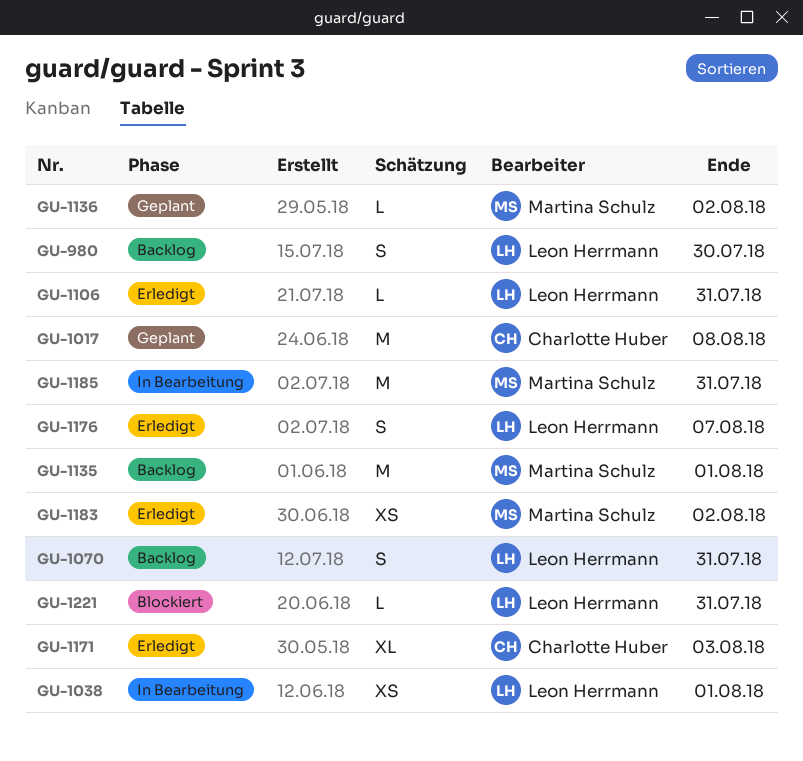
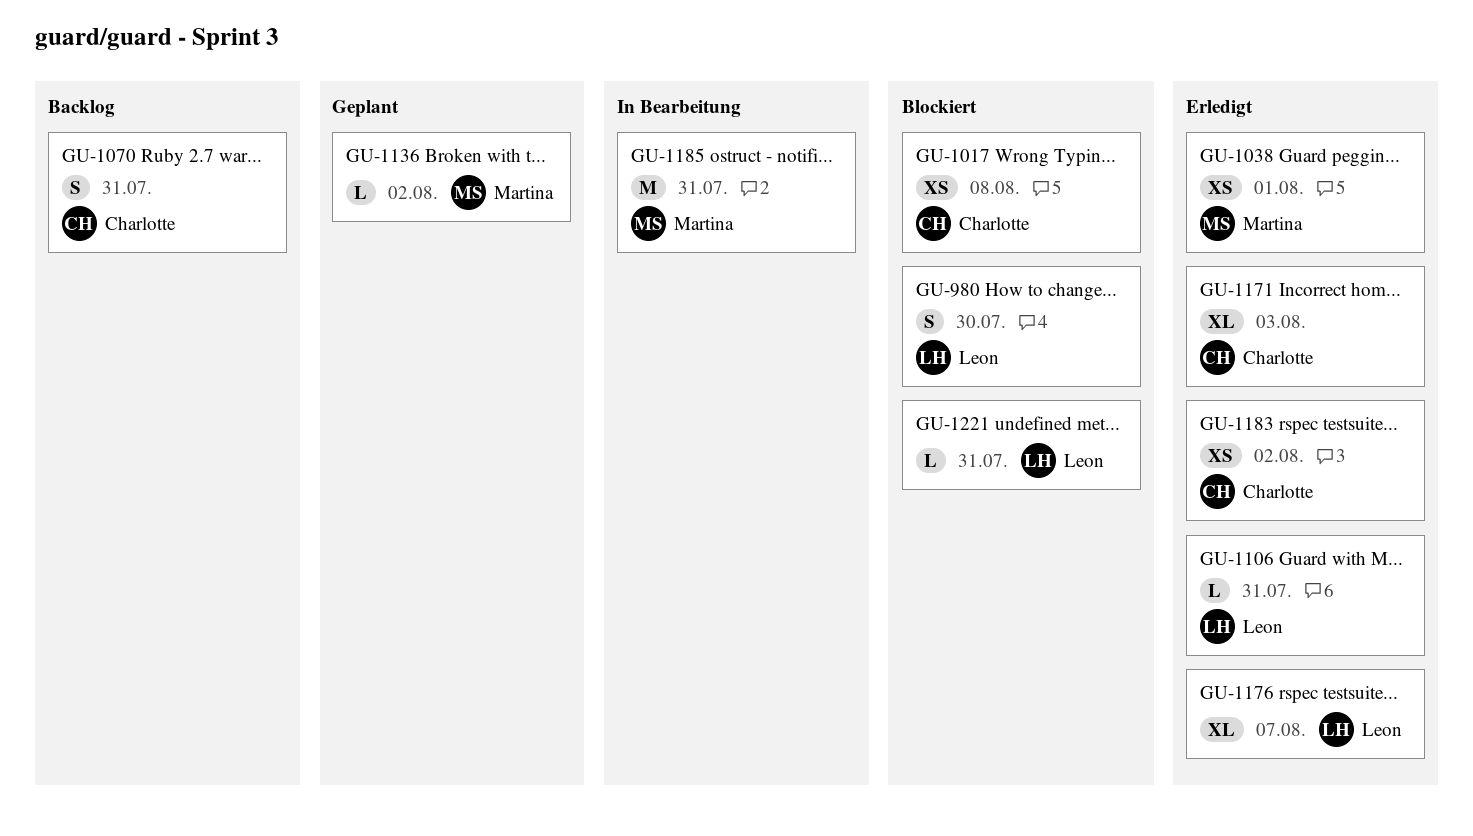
GU-980, status: Backlog -> Blockiert
GU-1017, status: Geplant -> Blockiert
GU-1017, estimate: M -> XS
GU-1038, status: In Bearbeitung -> Erledigt
GU-1038, owner: Leon Herrmann -> Martina Schulz
GU-1070, owner: Leon Herrmann -> Charlotte Huber
GU-1135: present -> none
GU-1176, estimate: S -> XL
GU-1183, owner: Martina Schulz -> Charlotte Huber

